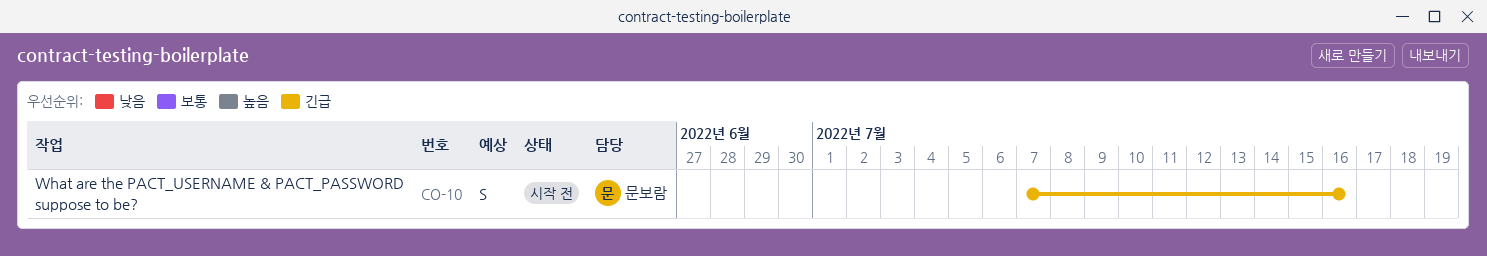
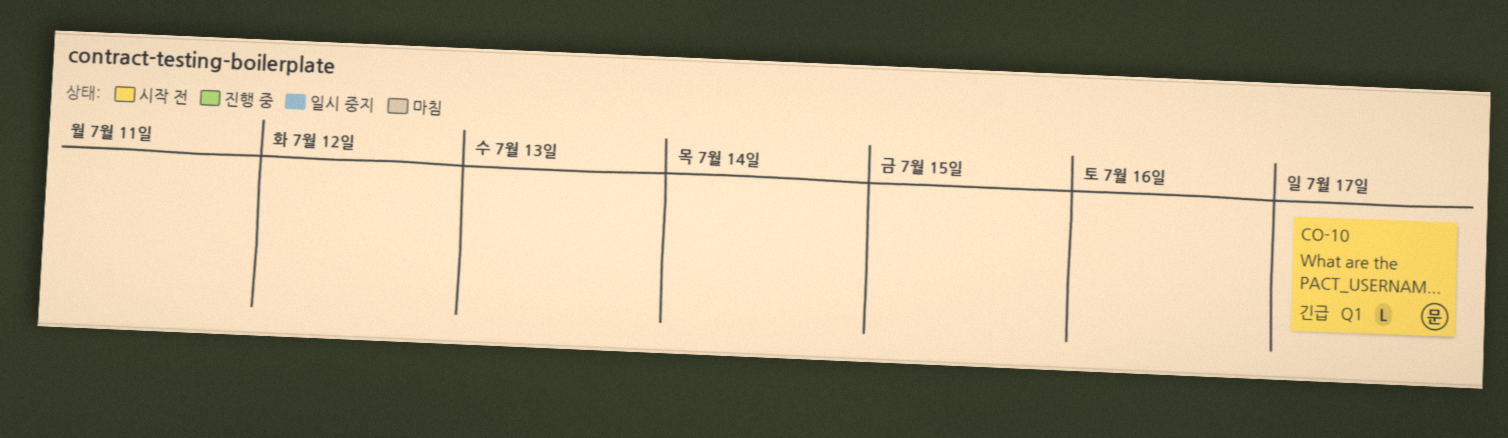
CO-10, estimate: S -> L
CO-10, due: Jul 16 -> Jul 17

